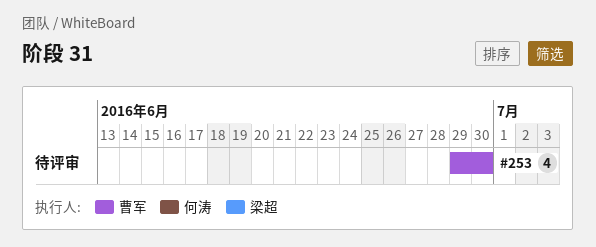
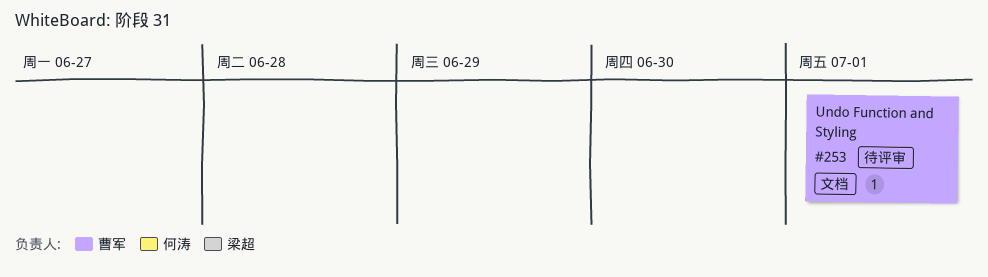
#253, estimate: 4 -> 1
#253, due: Jun 30 -> Jul 1

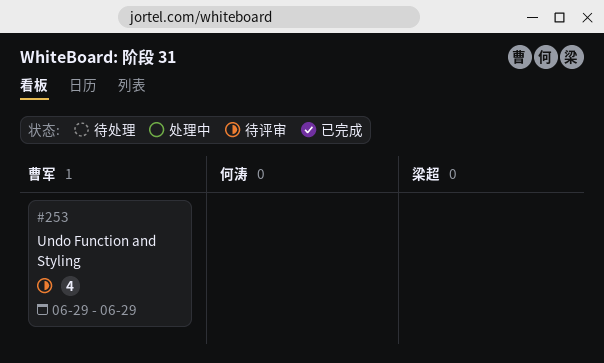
#253, estimate: 1 -> 4
#253, due: Jul 1 -> Jun 29

